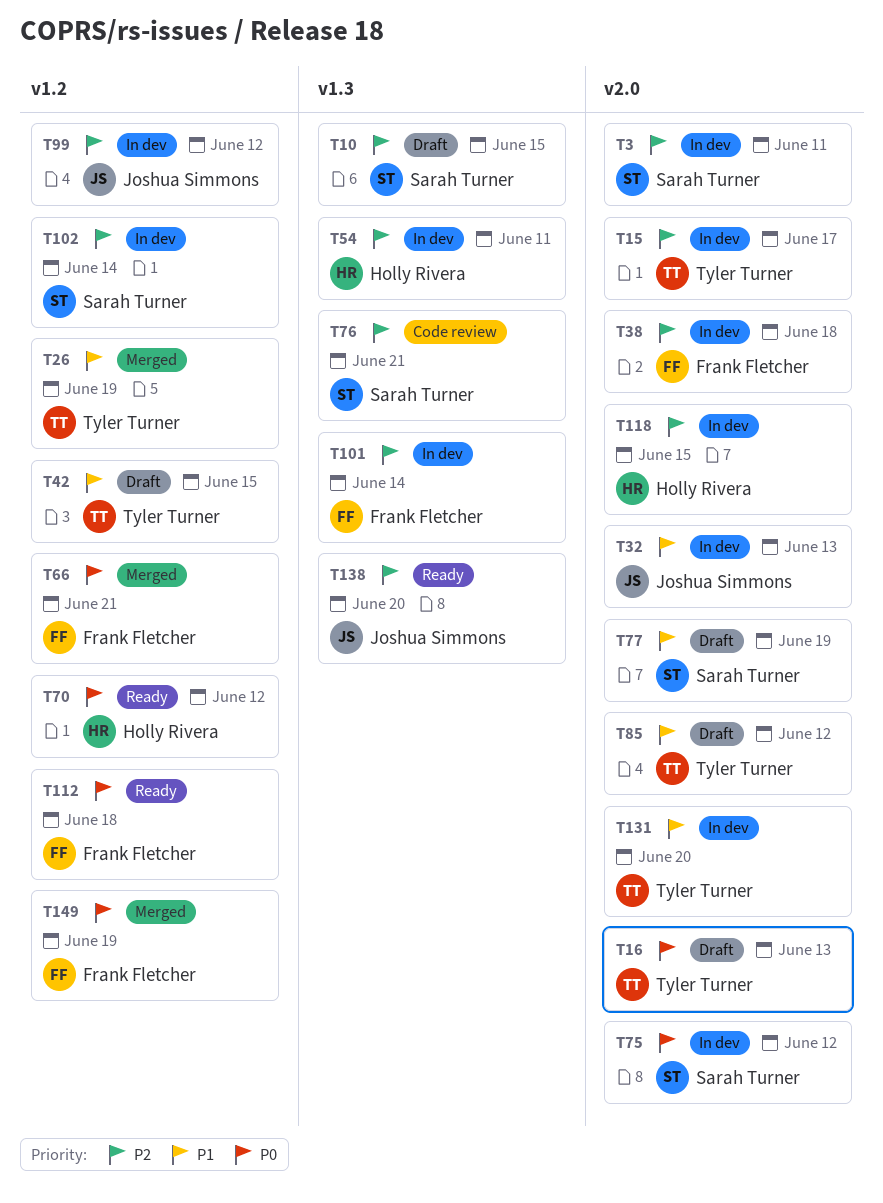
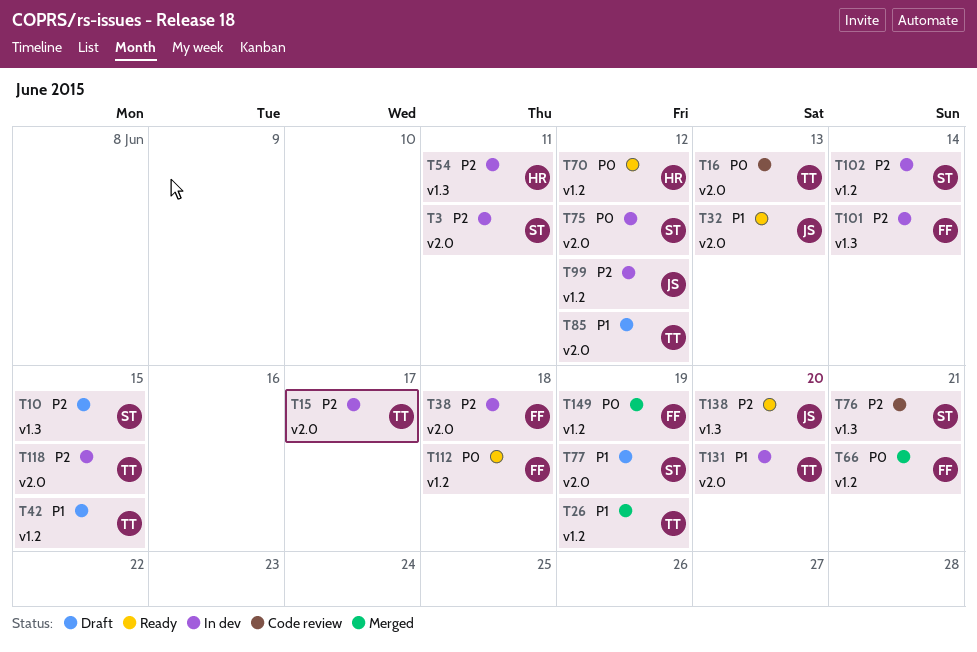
T16, status: Draft -> Code review
T32, status: In dev -> Ready
T118, owner: Holly Rivera -> Tyler Turner

